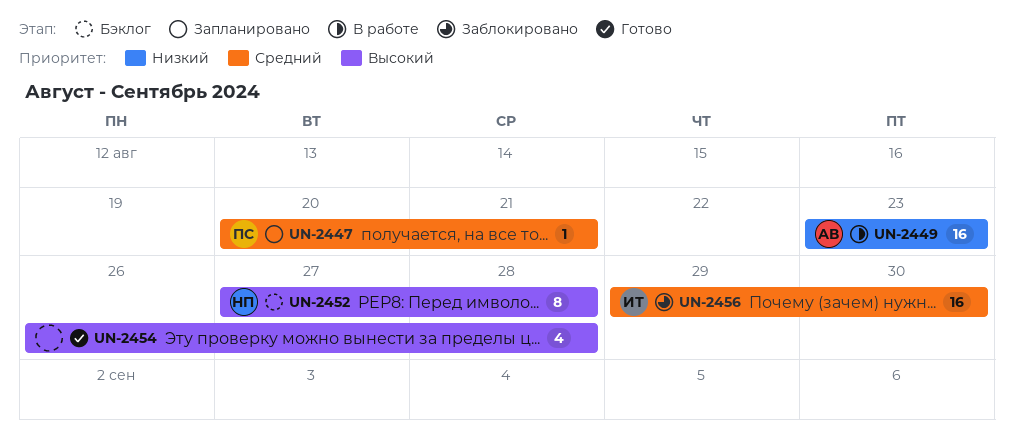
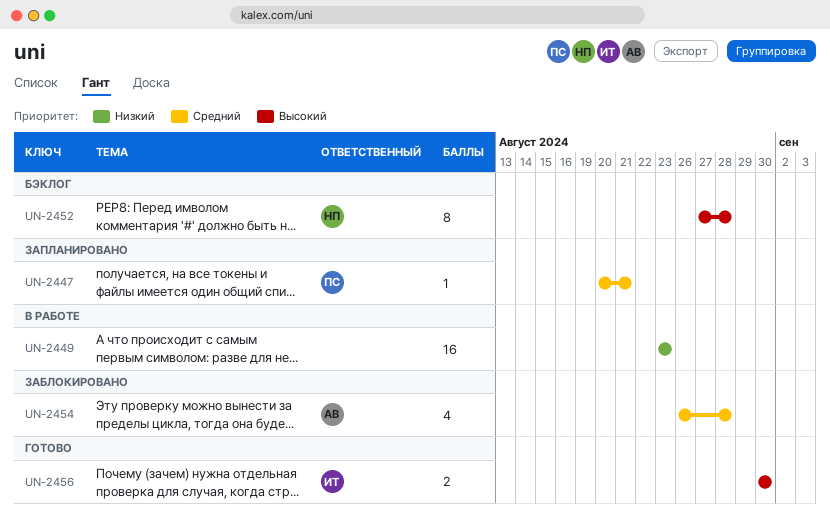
UN-2449, owner: АВ -> none
UN-2454, status: Готово -> Заблокировано
UN-2454, owner: none -> АВ
UN-2454, priority: Высокий -> Средний
UN-2456, status: Заблокировано -> Готово
UN-2456, priority: Средний -> Высокий
UN-2456, estimate: 16 -> 2
UN-2456, start: Aug 29 -> Aug 30

